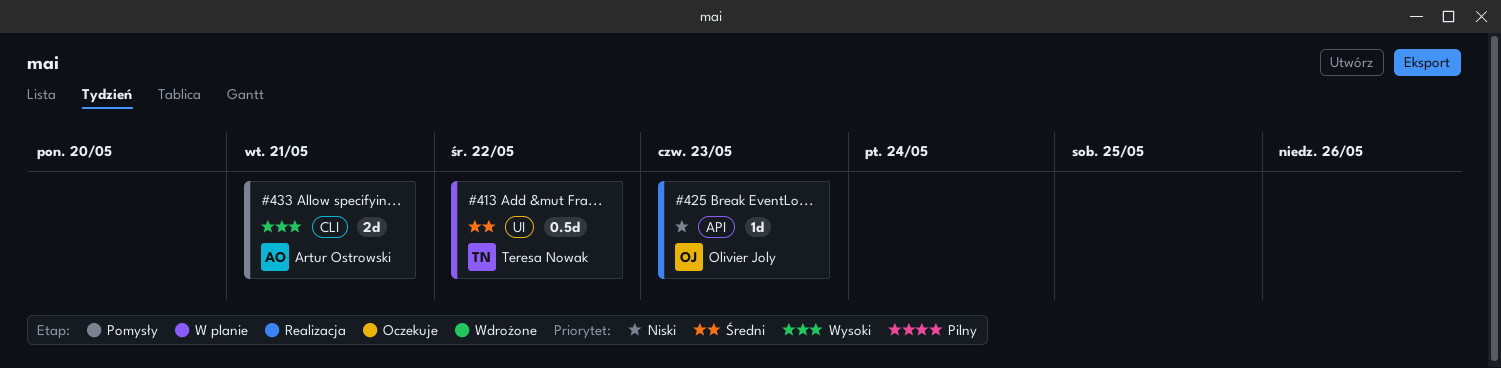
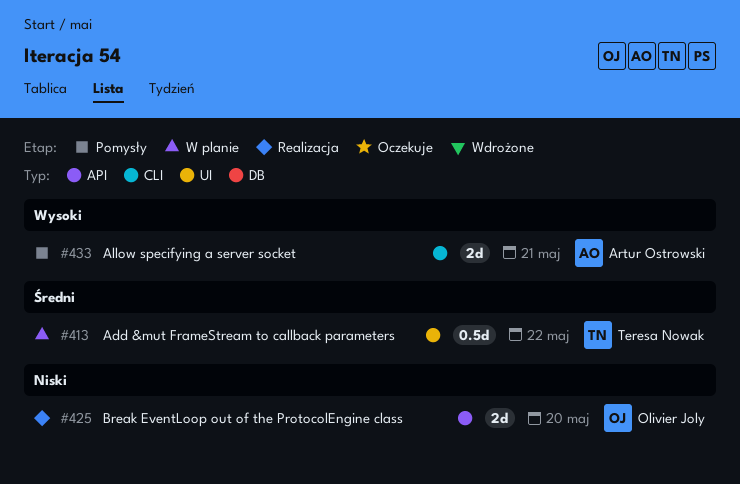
#425, estimate: 1d -> 2d
#425, due: May 23 -> May 20

